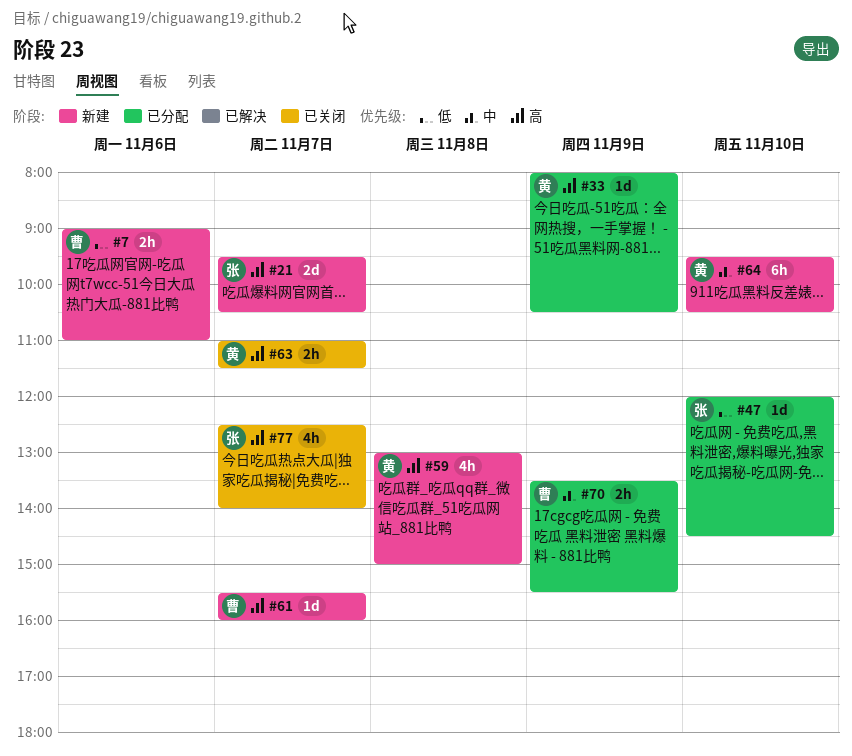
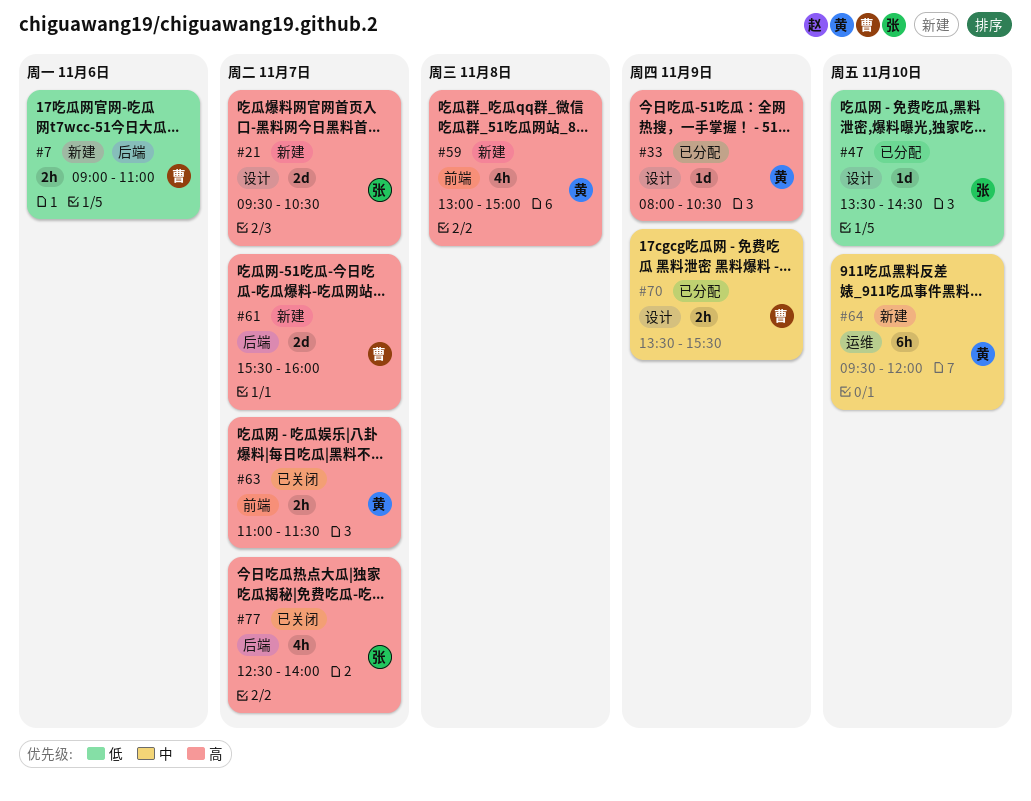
#47, begins: 12:00 -> 13:30
#61, estimate: 1d -> 2d
#64, ends: 10:30 -> 12:00

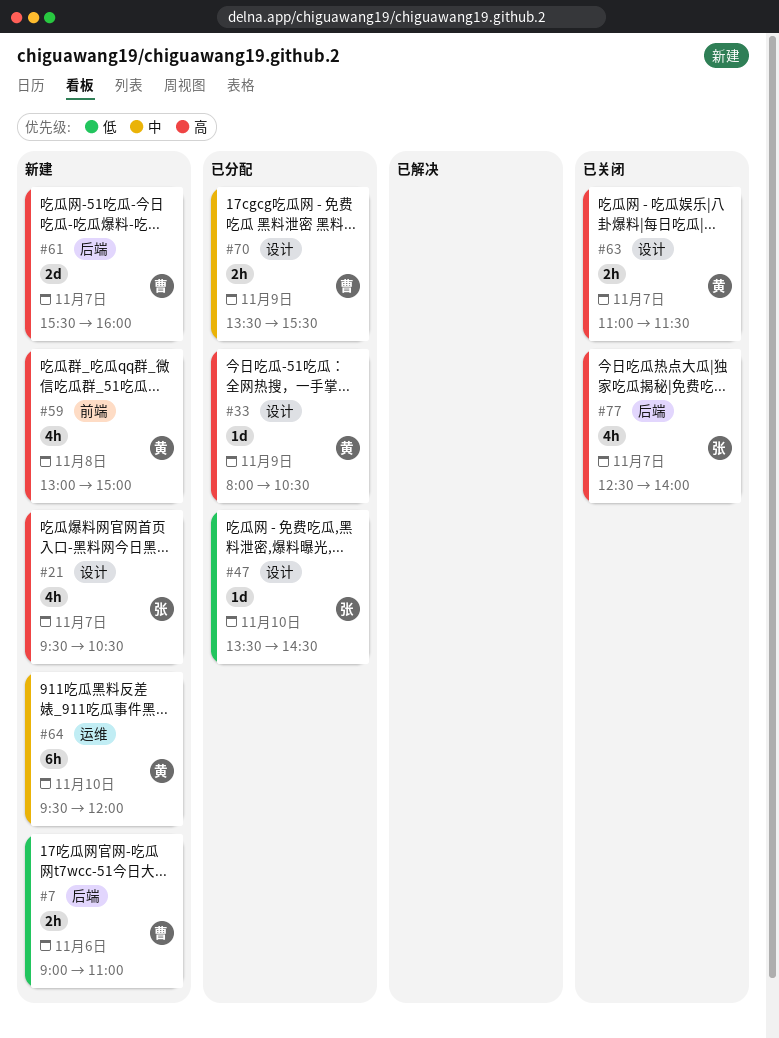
#21, estimate: 2d -> 4h
#63, label: 前端 -> 设计

